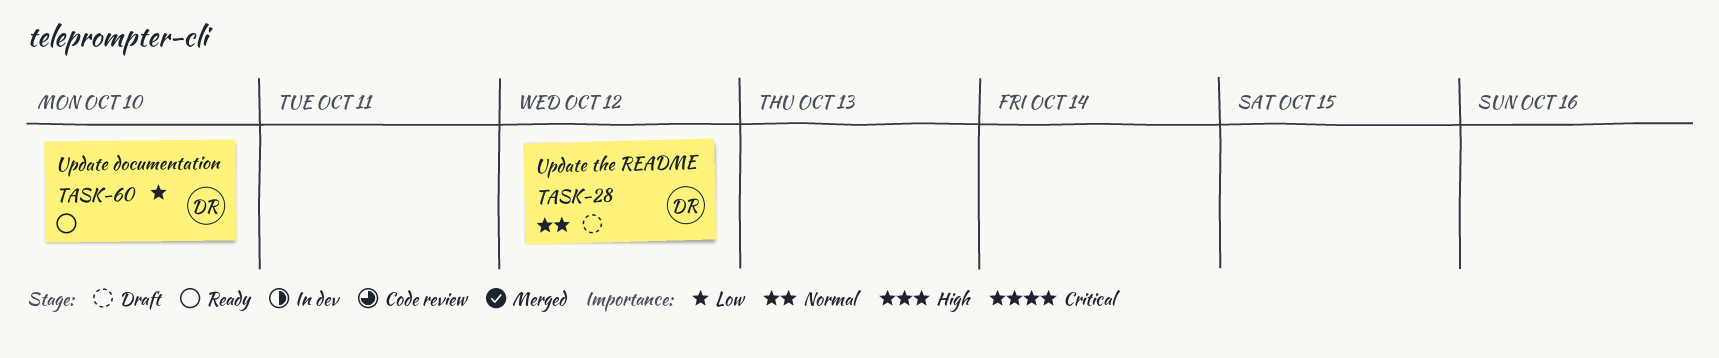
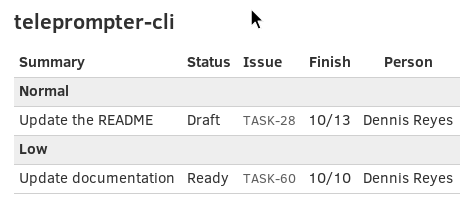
TASK-28, due: Oct 12 -> Oct 13

